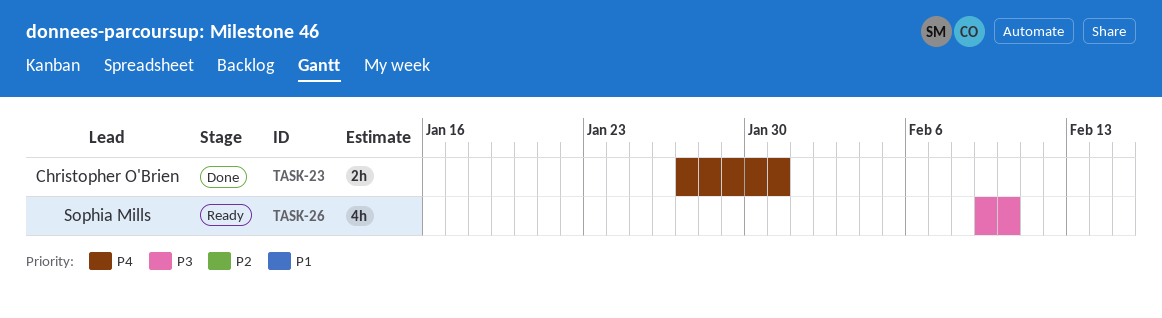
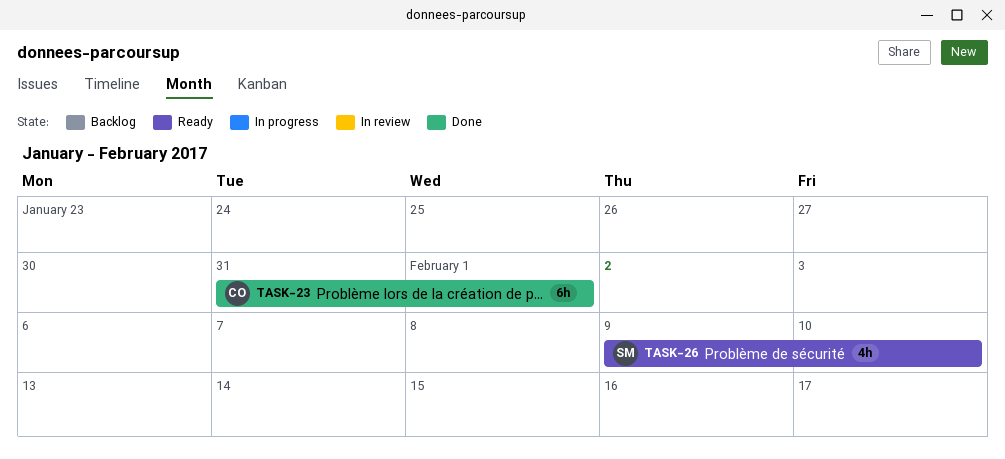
TASK-23, estimate: 2h -> 6h
TASK-23, start: Jan 27 -> Jan 31
TASK-23, due: Jan 31 -> Feb 1

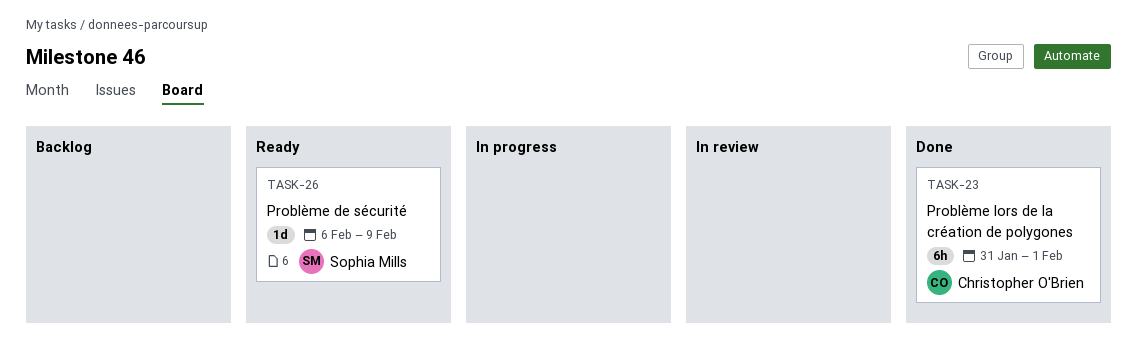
TASK-26, estimate: 4h -> 1d
TASK-26, start: Feb 9 -> Feb 6
TASK-26, due: Feb 10 -> Feb 9

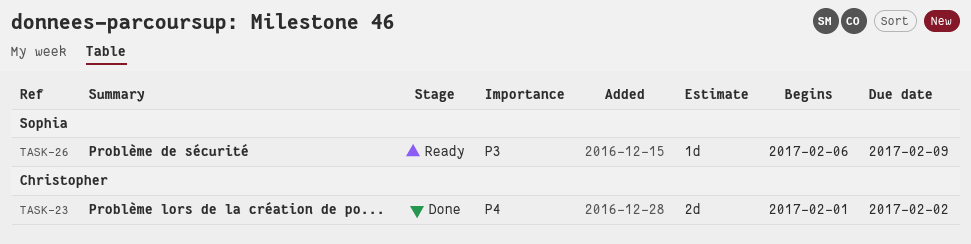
TASK-23, estimate: 6h -> 2d
TASK-23, start: Jan 31 -> Feb 1
TASK-23, due: Feb 1 -> Feb 2

